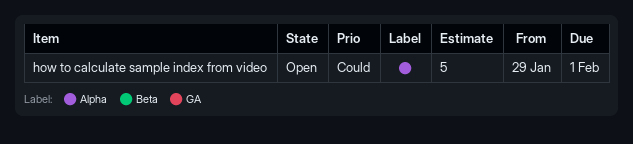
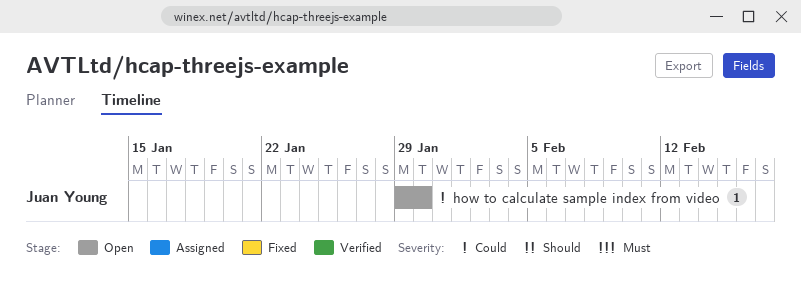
how to calculate sample index from video, estimate: 5 -> 1
how to calculate sample index from video, due: Feb 1 -> Jan 30

